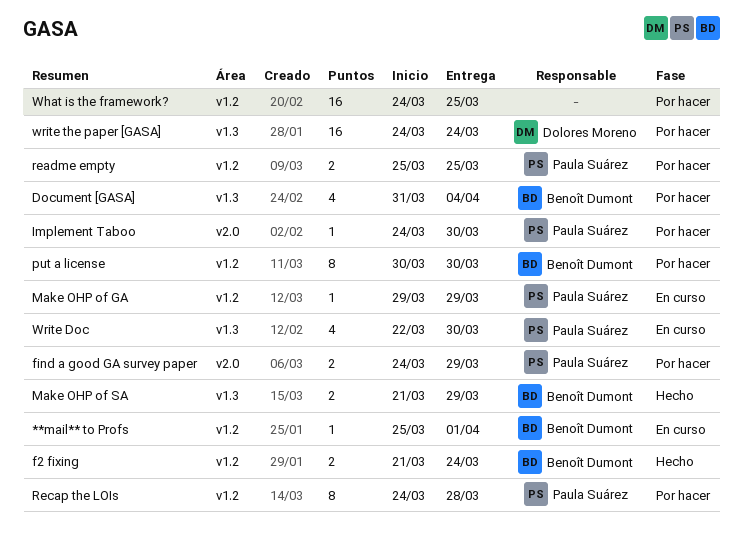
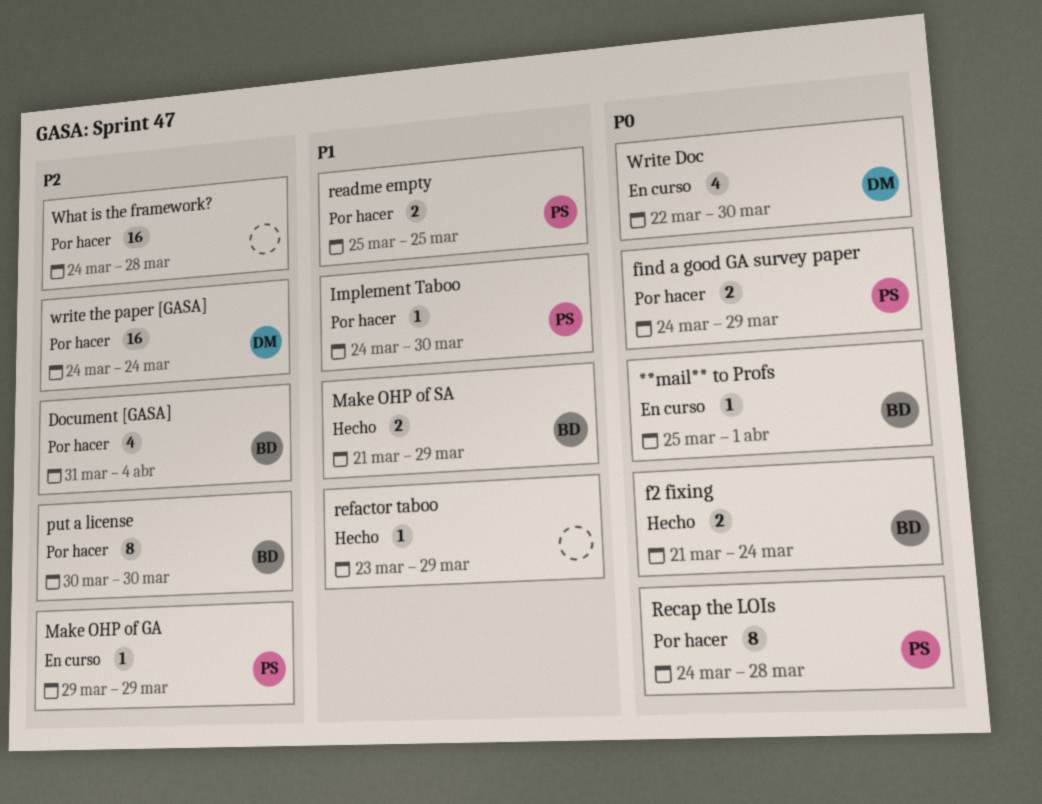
refactor taboo: none -> present
What is the framework?, due: Mar 25 -> Mar 28
Write Doc, owner: Paula Suárez -> Dolores Moreno

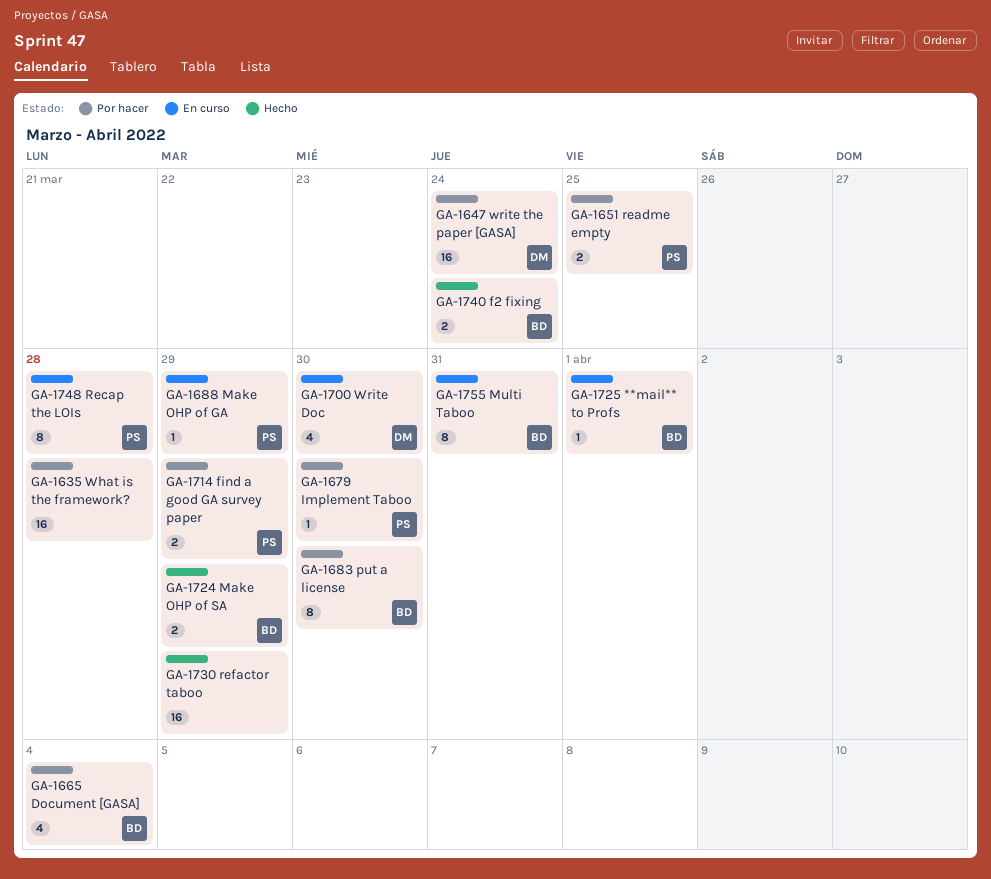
Multi Taboo: none -> present
Recap the LOIs, status: Por hacer -> En curso
refactor taboo, estimate: 1 -> 16

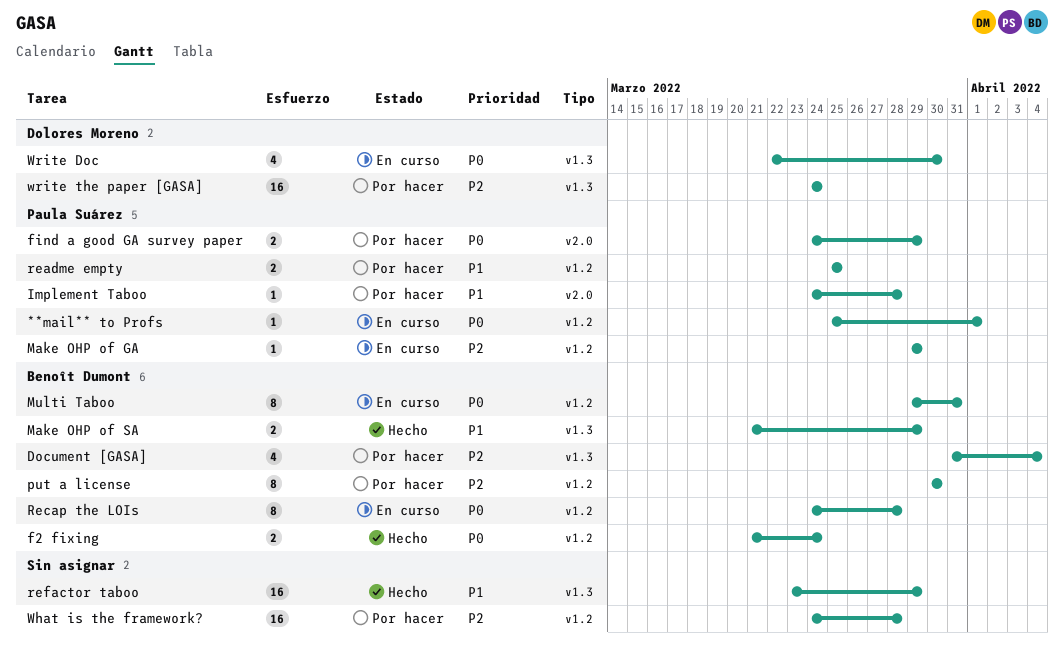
**mail** to Profs, owner: Benoît Dumont -> Paula Suárez
Implement Taboo, due: Mar 30 -> Mar 28
Recap the LOIs, owner: Paula Suárez -> Benoît Dumont

